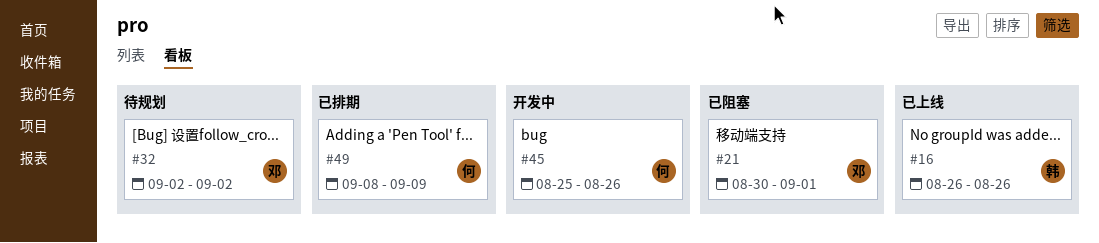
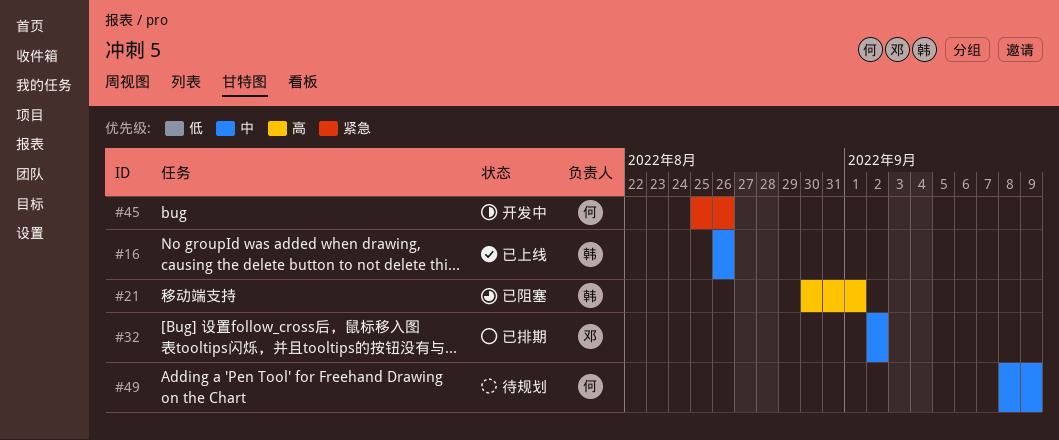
#21, owner: 邓 -> 韩
#32, status: 待规划 -> 已排期
#49, status: 已排期 -> 待规划

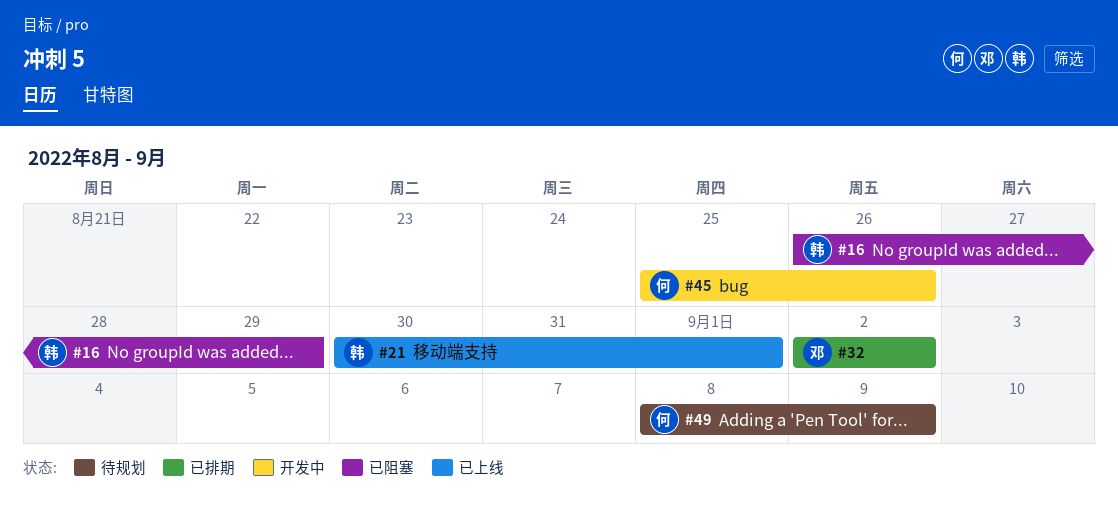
#16, status: 已上线 -> 已阻塞
#16, due: Aug 26 -> Aug 29
#21, status: 已阻塞 -> 已上线

